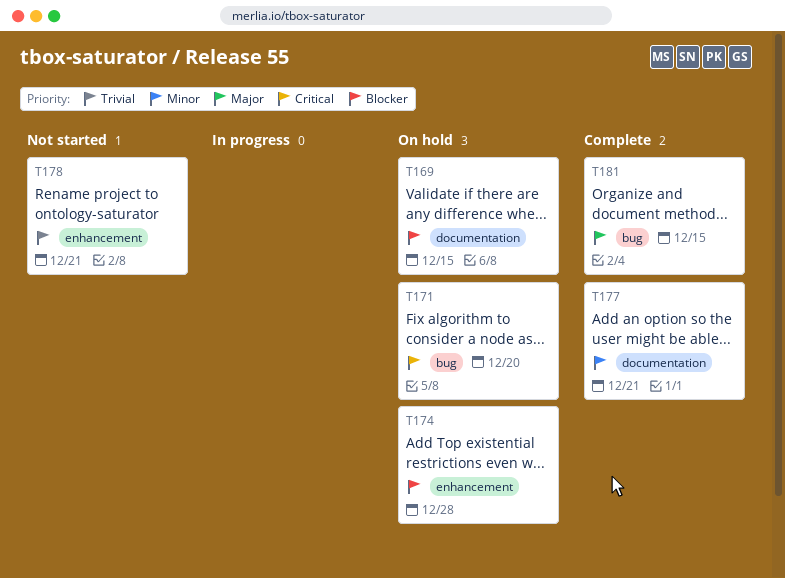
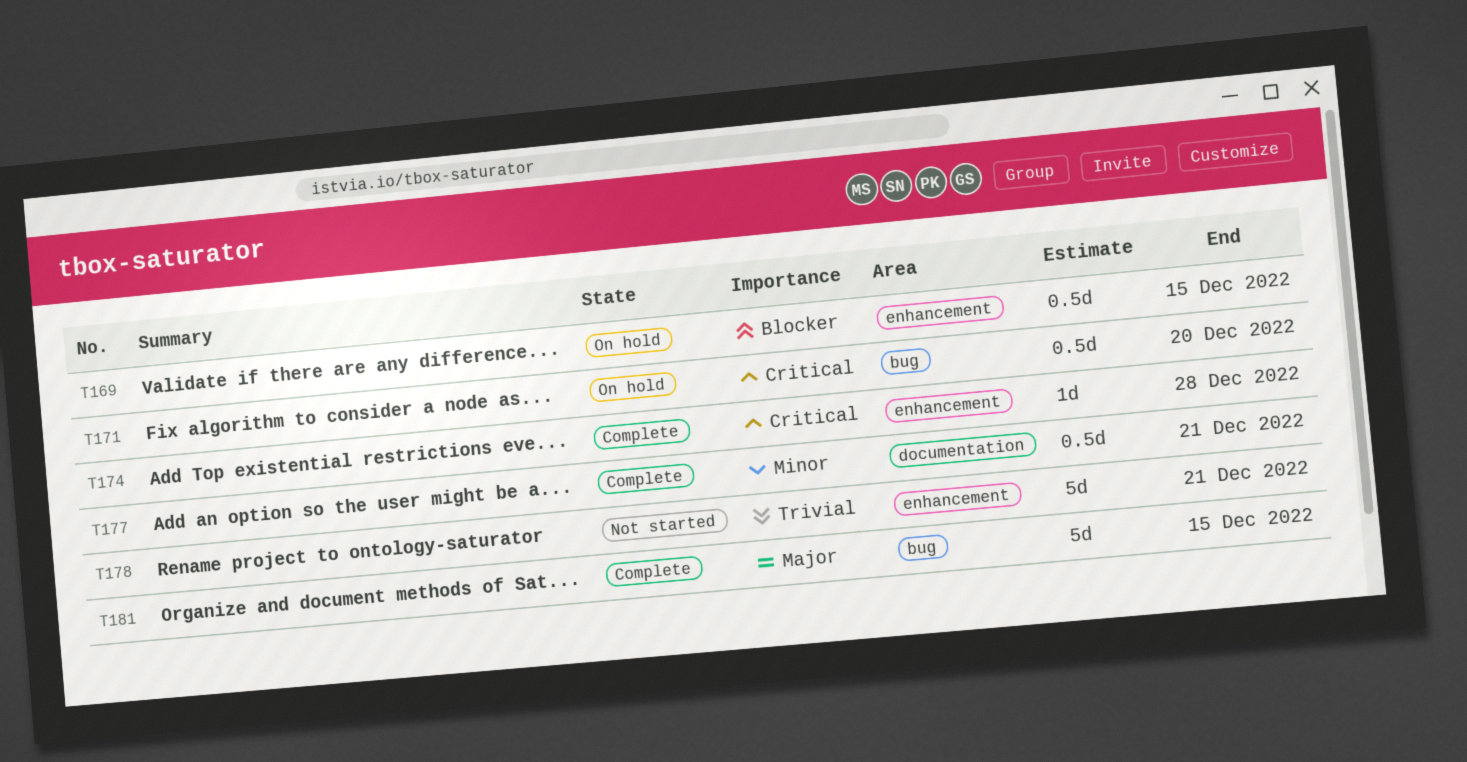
T169, label: documentation -> enhancement
T174, status: On hold -> Complete
T174, priority: Blocker -> Critical

